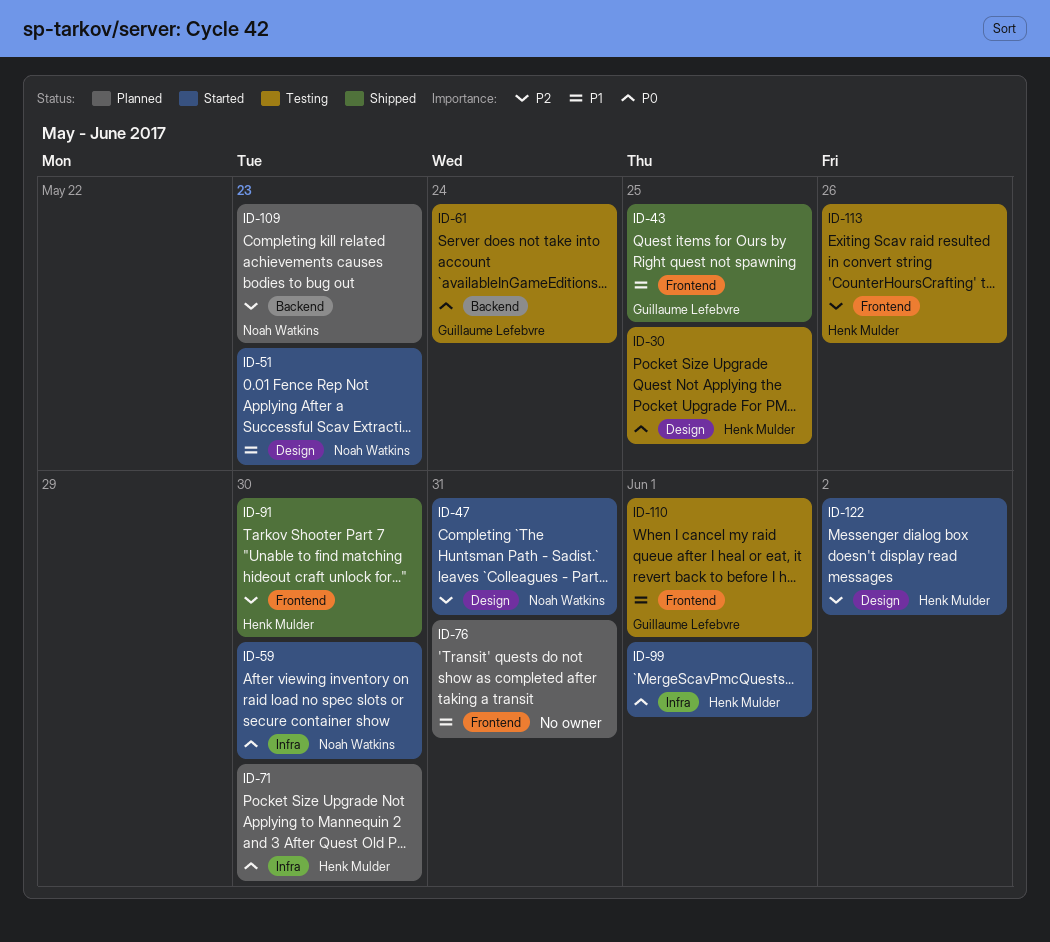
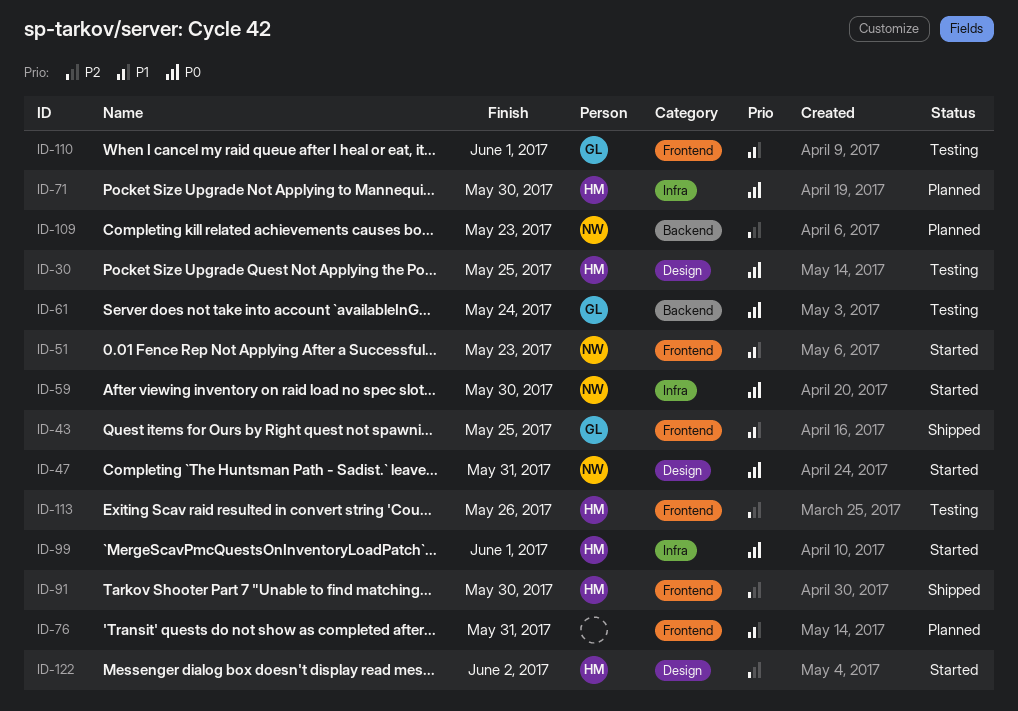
ID-47, priority: P2 -> P0
ID-51, label: Design -> Frontend

